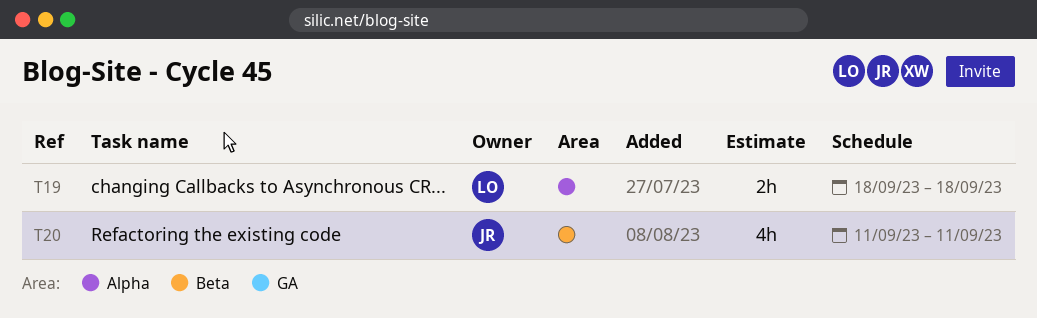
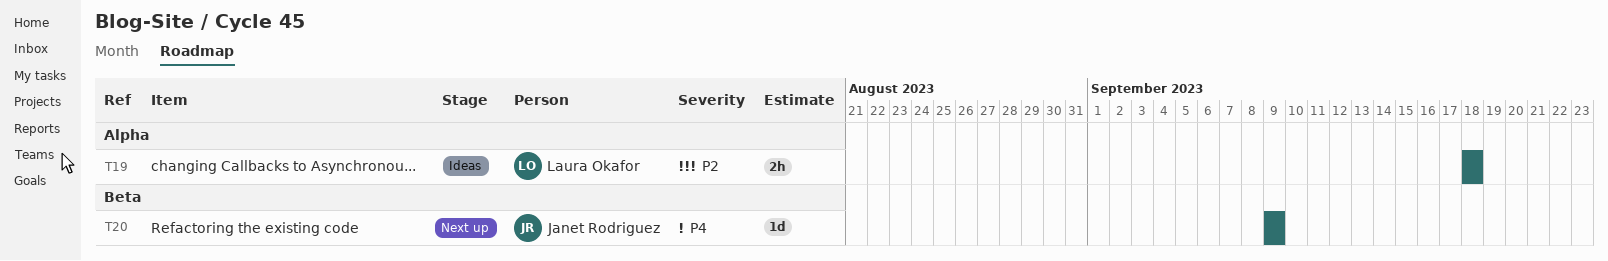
T20, estimate: 4h -> 1d
T20, start: Sep 11 -> Sep 9
T20, due: Sep 11 -> Sep 9

